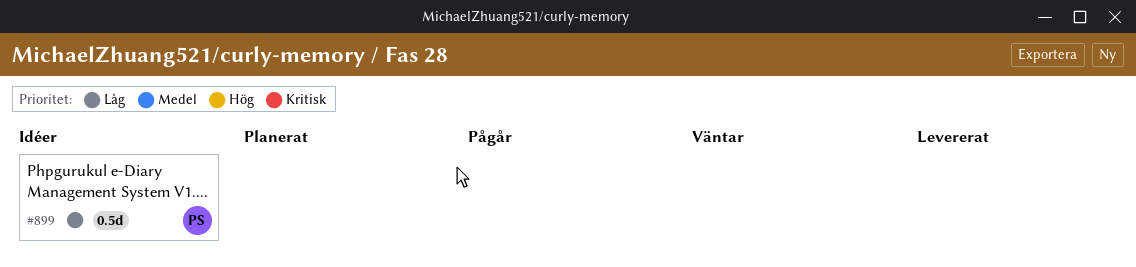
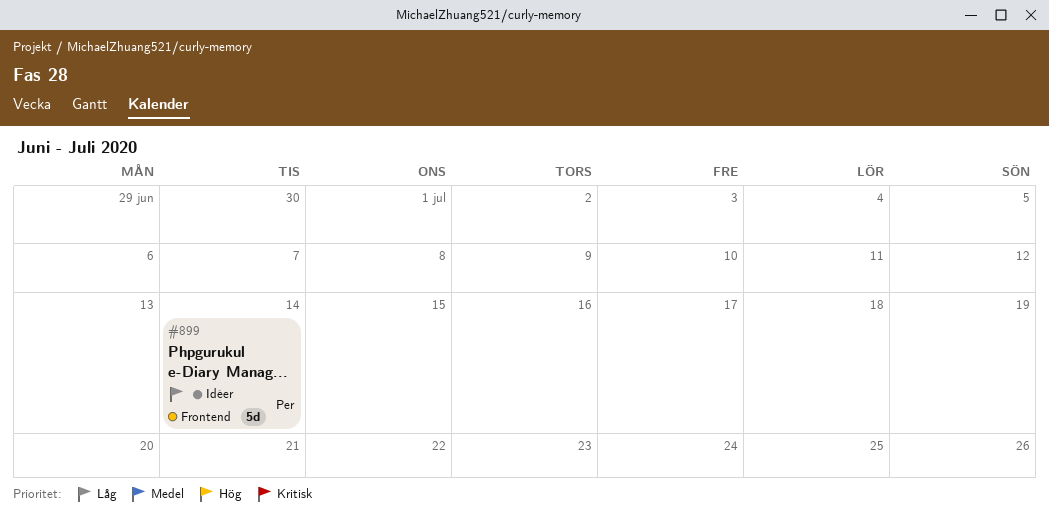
#899, estimate: 0.5d -> 5d

